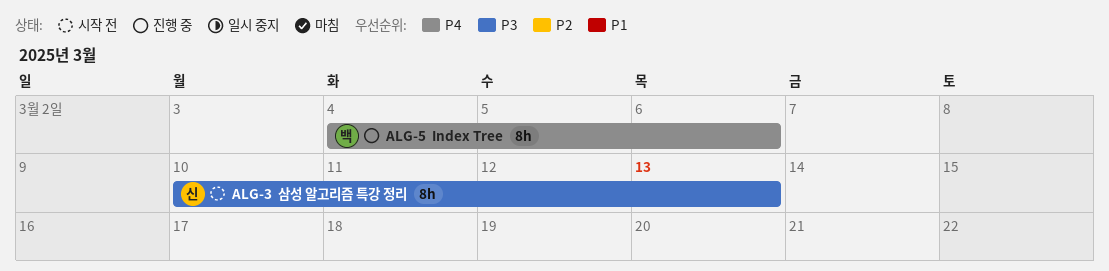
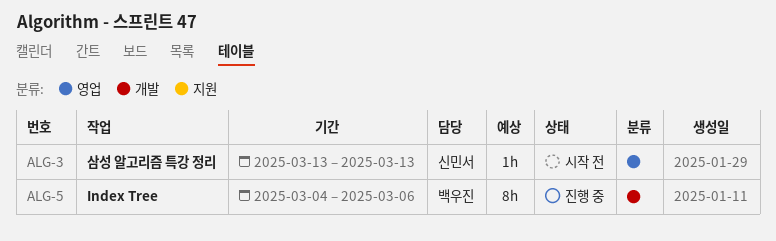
ALG-3, estimate: 8h -> 1h
ALG-3, start: Mar 10 -> Mar 13

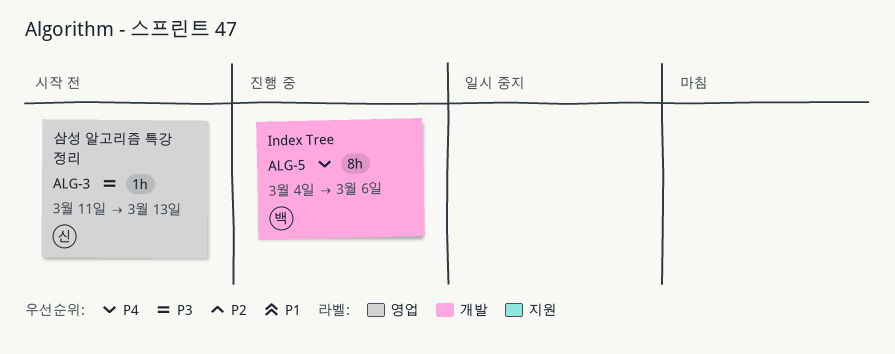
ALG-3, start: Mar 13 -> Mar 11

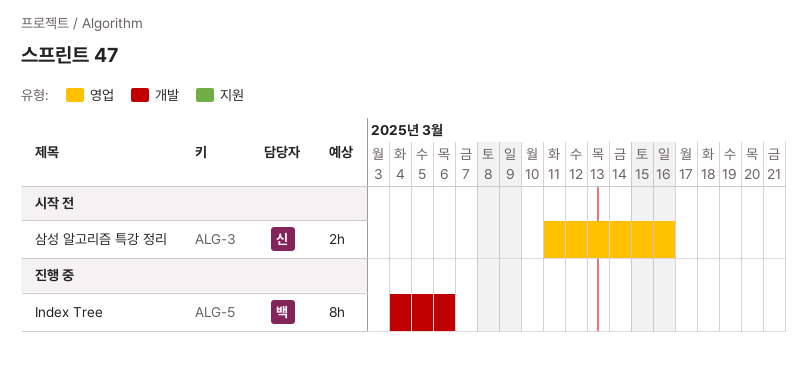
ALG-3, estimate: 1h -> 2h
ALG-3, due: Mar 13 -> Mar 16

